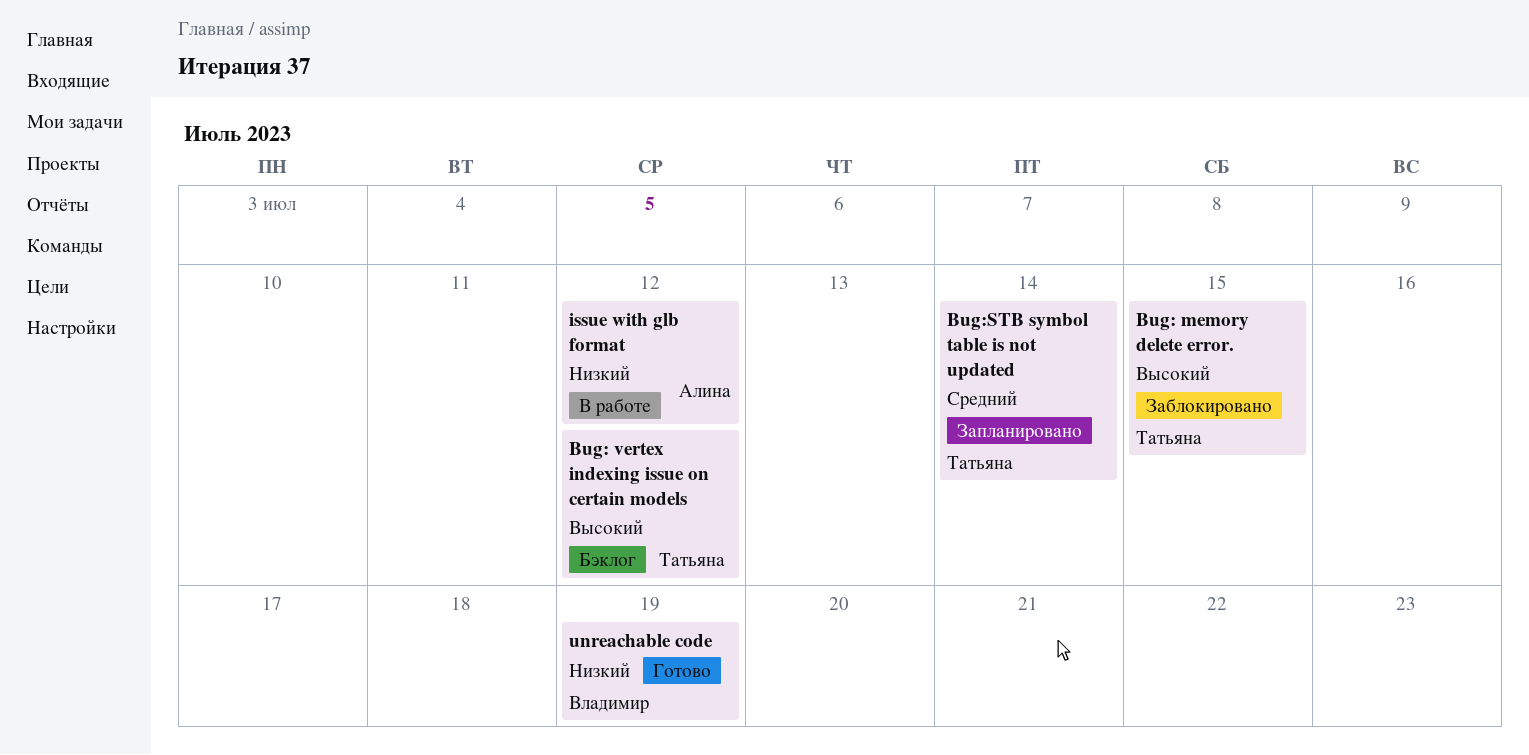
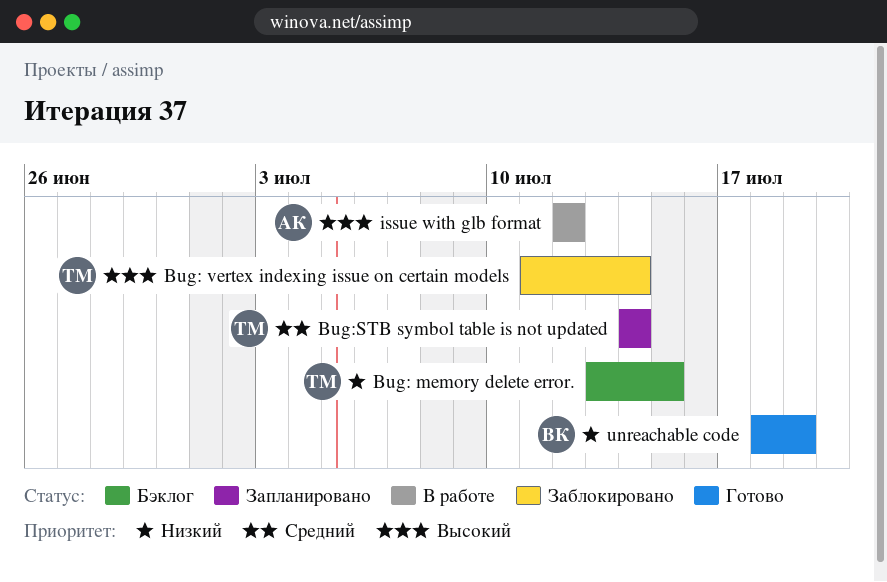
Bug: memory delete error., status: Заблокировано -> Бэклог
Bug: memory delete error., priority: Высокий -> Низкий
Bug: vertex indexing issue on certain models, status: Бэклог -> Заблокировано
Bug: vertex indexing issue on certain models, due: Jul 12 -> Jul 14
issue with glb format, priority: Низкий -> Высокий

